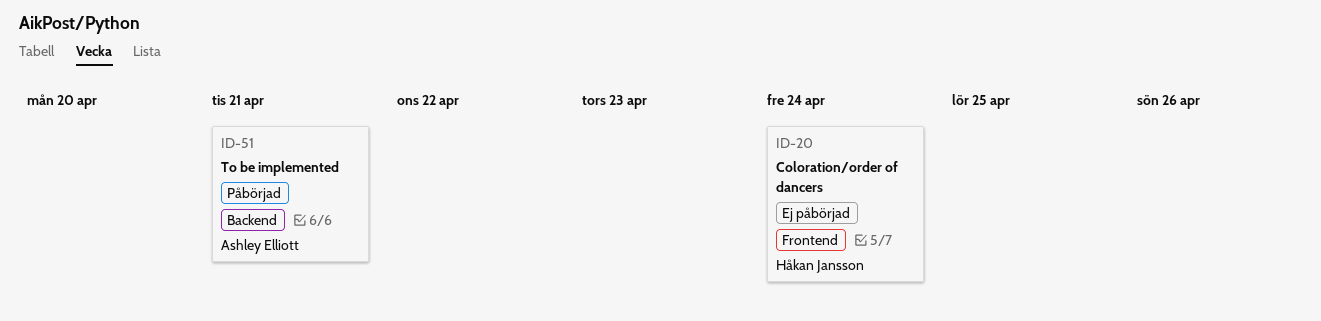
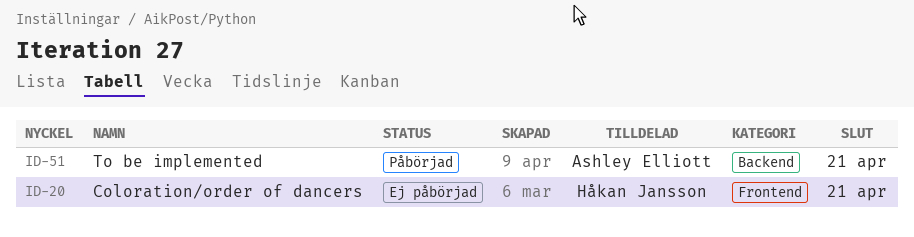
ID-20, due: Apr 24 -> Apr 21

